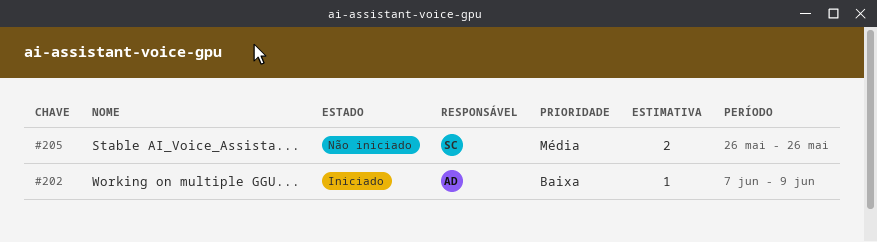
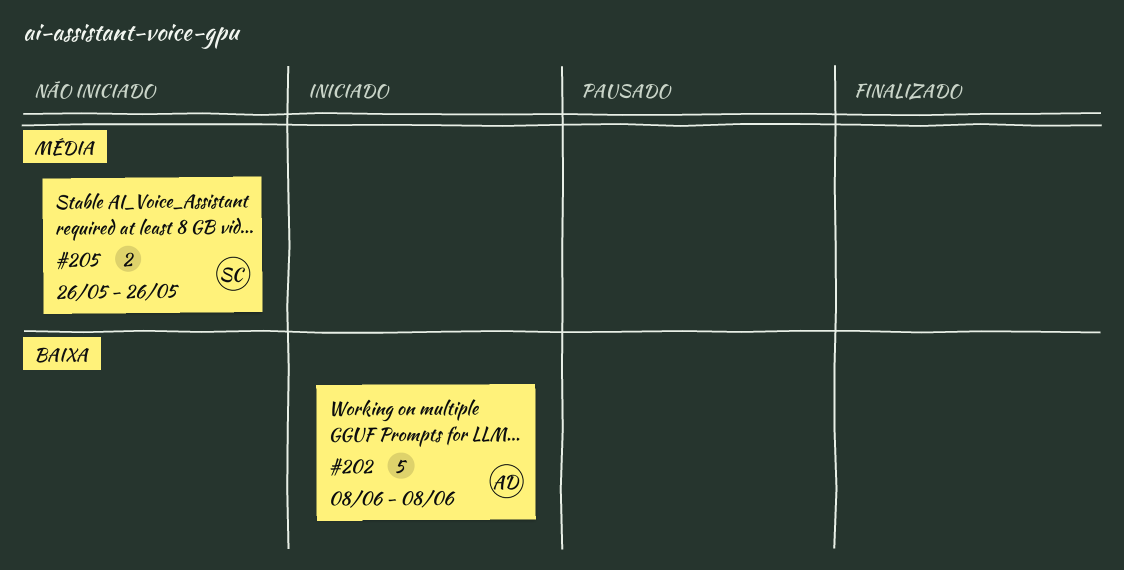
#202, estimate: 1 -> 5
#202, start: Jun 7 -> Jun 8
#202, due: Jun 9 -> Jun 8

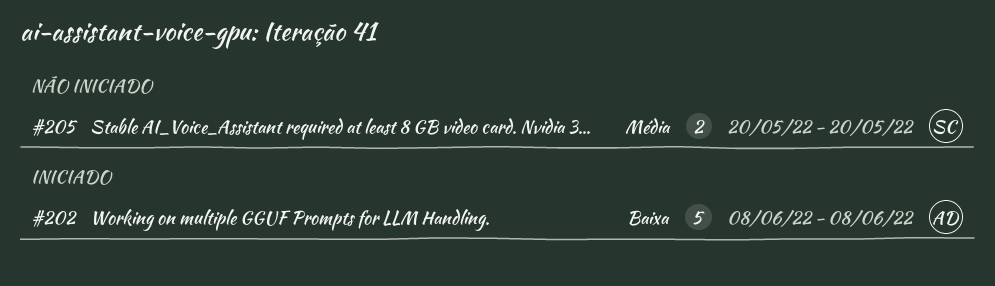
#205, start: May 26 -> May 20
#205, due: May 26 -> May 20

